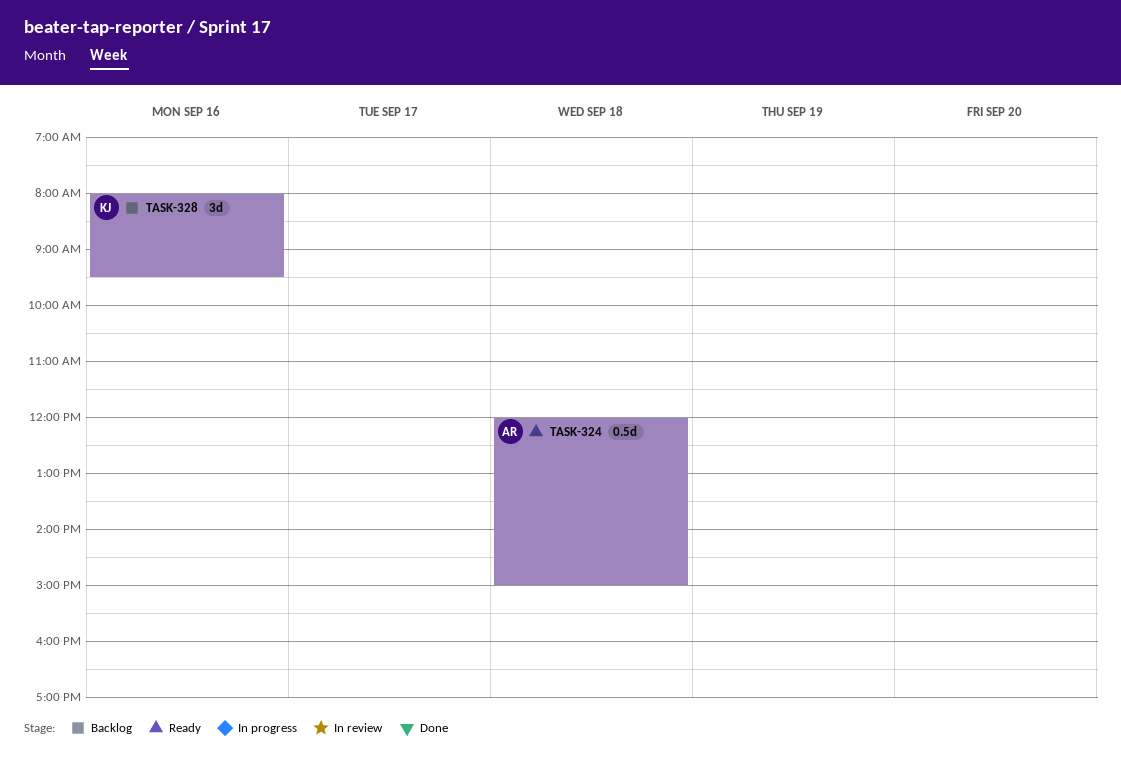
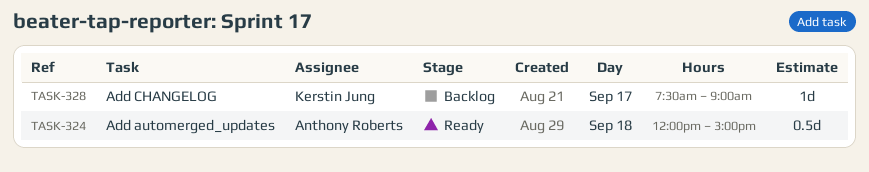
TASK-328, estimate: 3d -> 1d
TASK-328, day: Sep 16 -> Sep 17
TASK-328, begins: 08:00 -> 07:30
TASK-328, ends: 09:30 -> 09:00

